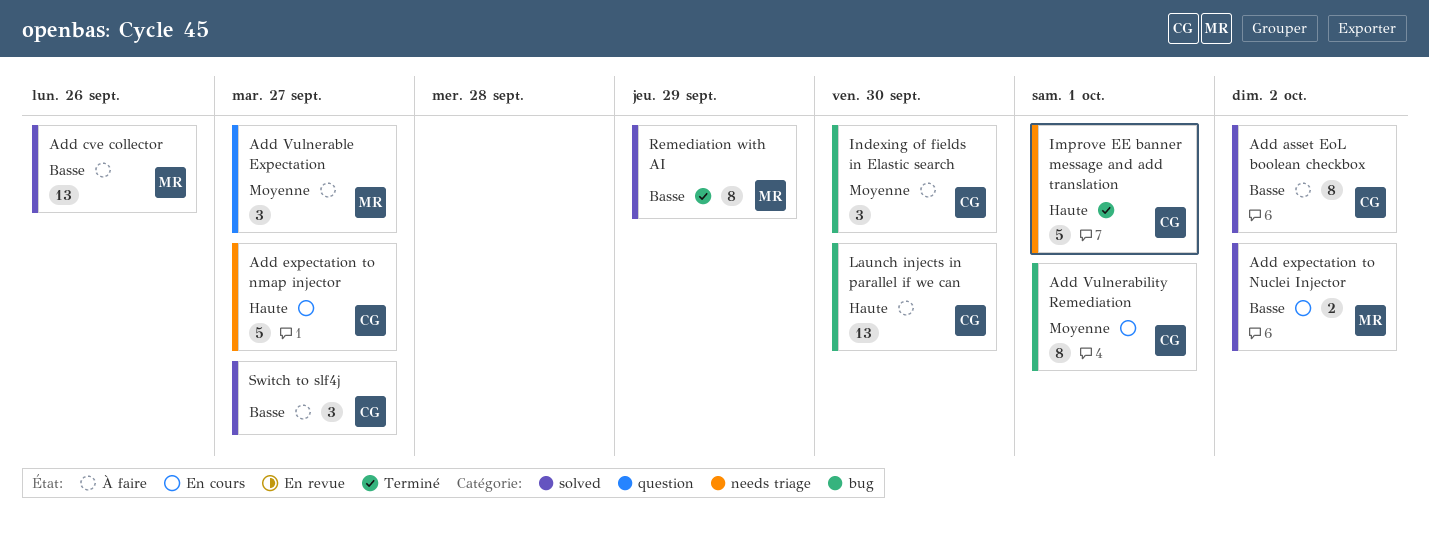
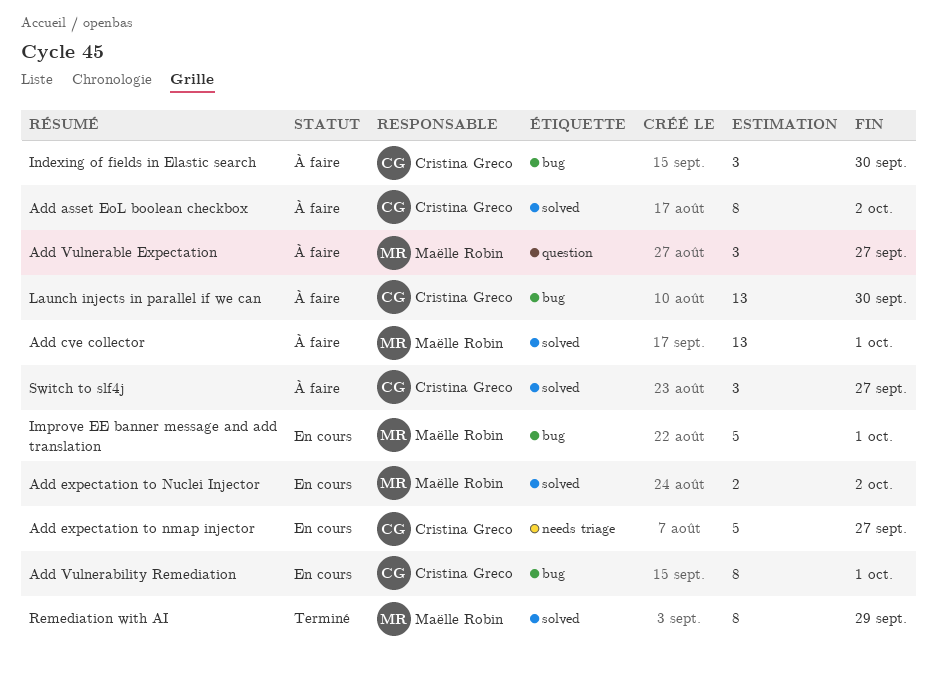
Add cve collector, due: Sep 26 -> Oct 1
Improve EE banner message and add translation, status: Terminé -> En cours
Improve EE banner message and add translation, owner: Cristina Greco -> Maëlle Robin
Improve EE banner message and add translation, label: needs triage -> bug

